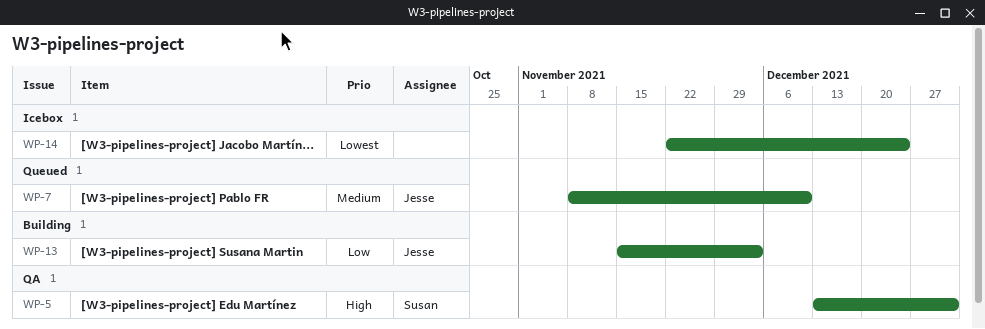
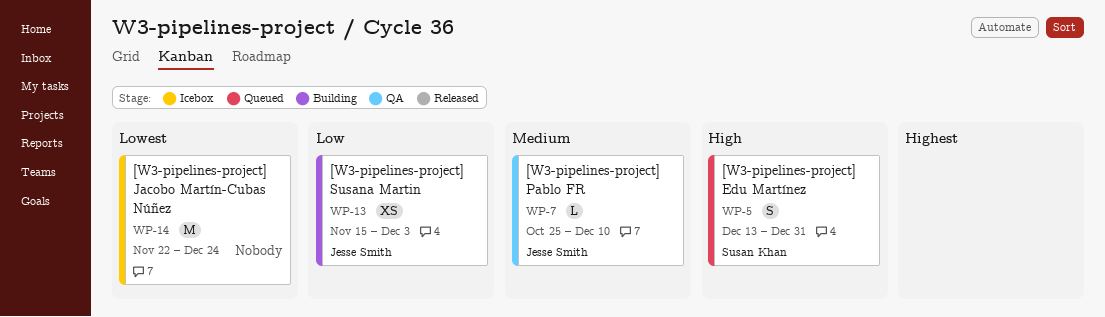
WP-5, status: QA -> Queued
WP-7, status: Queued -> QA
WP-7, start: Nov 8 -> Oct 25

